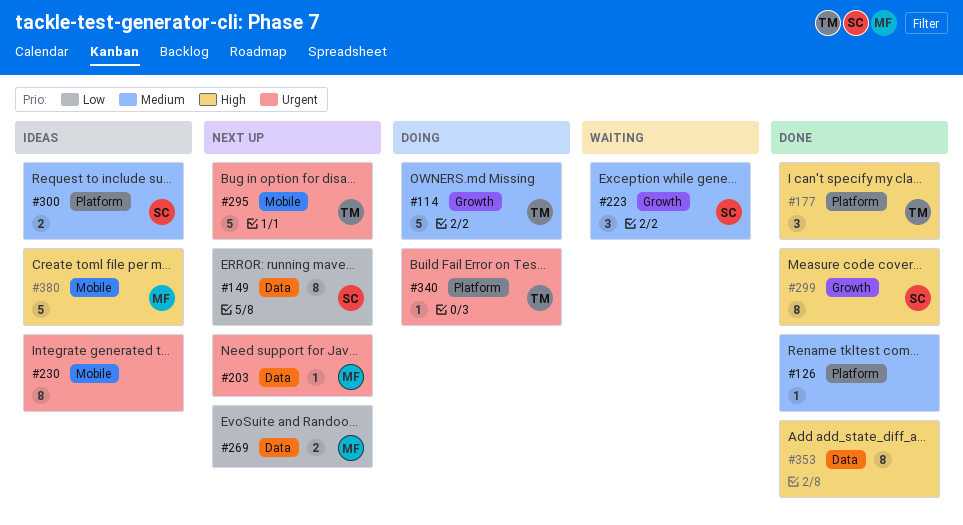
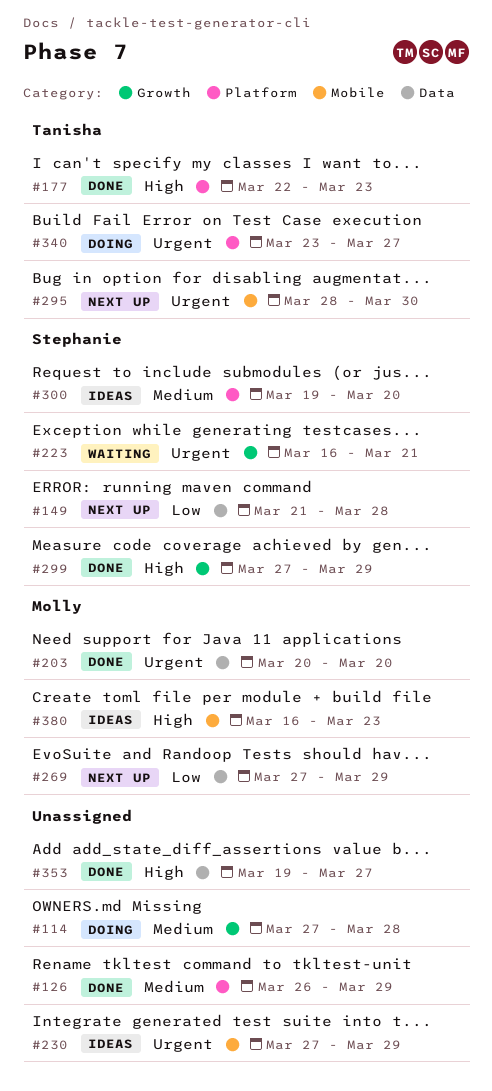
#114, owner: Tanisha -> none
#203, status: Next up -> Done
#223, priority: Medium -> Urgent

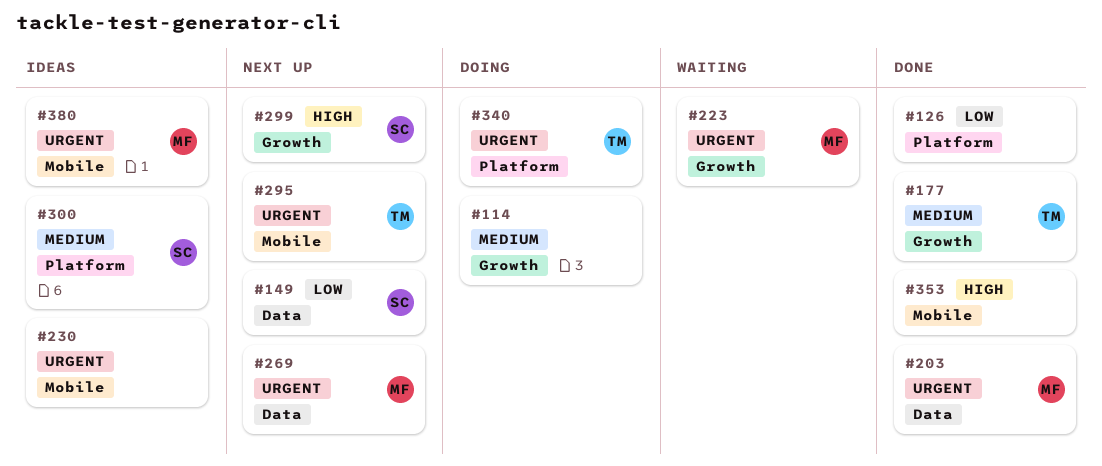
#126, priority: Medium -> Low
#177, priority: High -> Medium
#177, label: Platform -> Growth
#223, owner: Stephanie -> Molly
#269, priority: Low -> Urgent
#299, status: Done -> Next up
#353, label: Data -> Mobile
#380, priority: High -> Urgent

